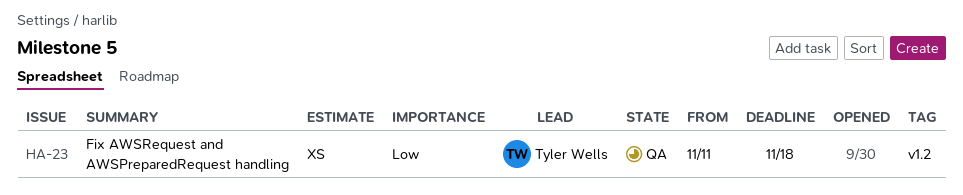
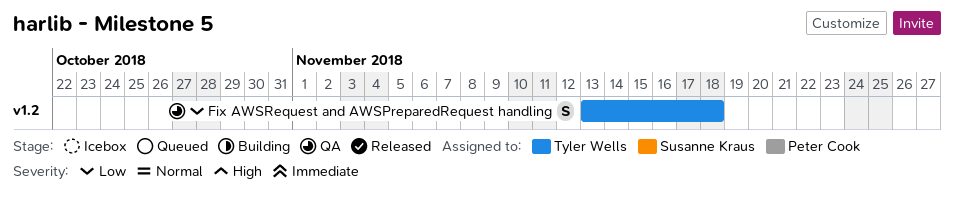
Fix AWSRequest and AWSPreparedRequest handling, estimate: XS -> S
Fix AWSRequest and AWSPreparedRequest handling, start: Nov 11 -> Nov 13

